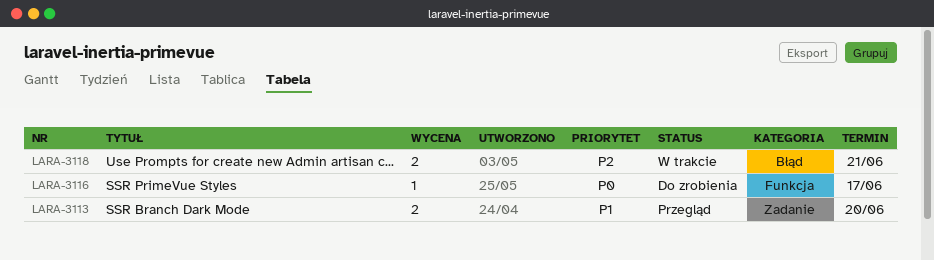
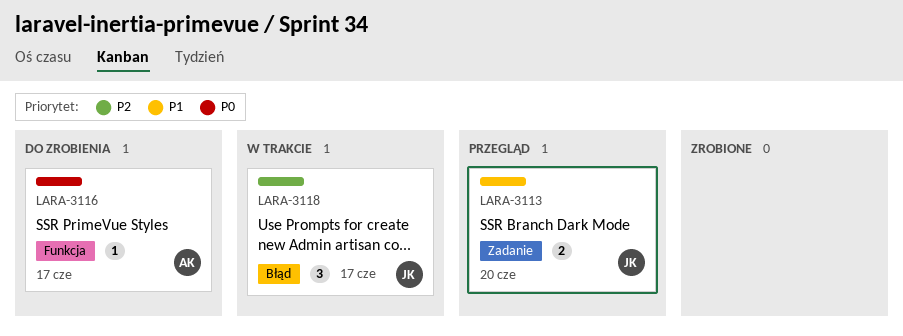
LARA-3118, estimate: 2 -> 3
LARA-3118, due: Jun 21 -> Jun 17

